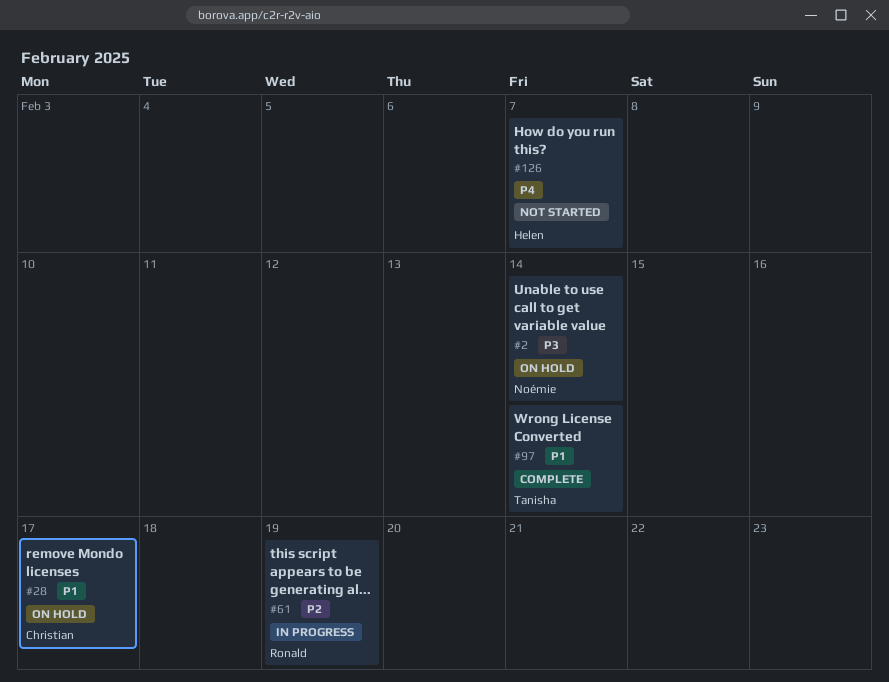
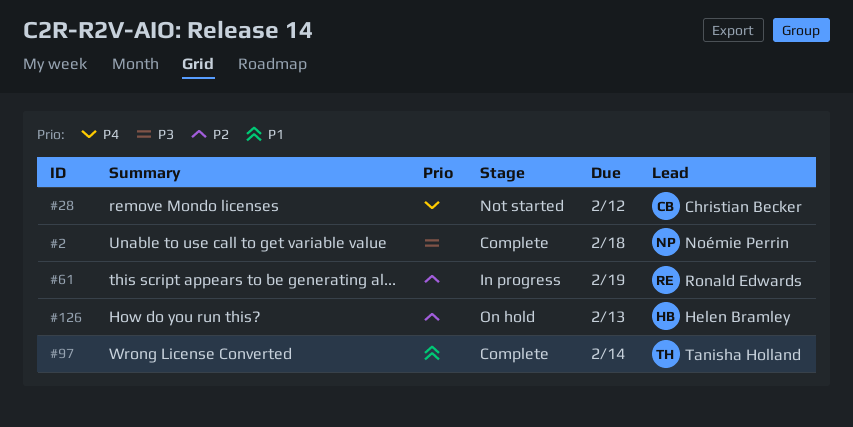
#2, status: On hold -> Complete
#2, due: Feb 14 -> Feb 18
#28, status: On hold -> Not started
#28, priority: P1 -> P4
#28, due: Feb 17 -> Feb 12
#126, status: Not started -> On hold
#126, priority: P4 -> P2
#126, due: Feb 7 -> Feb 13

